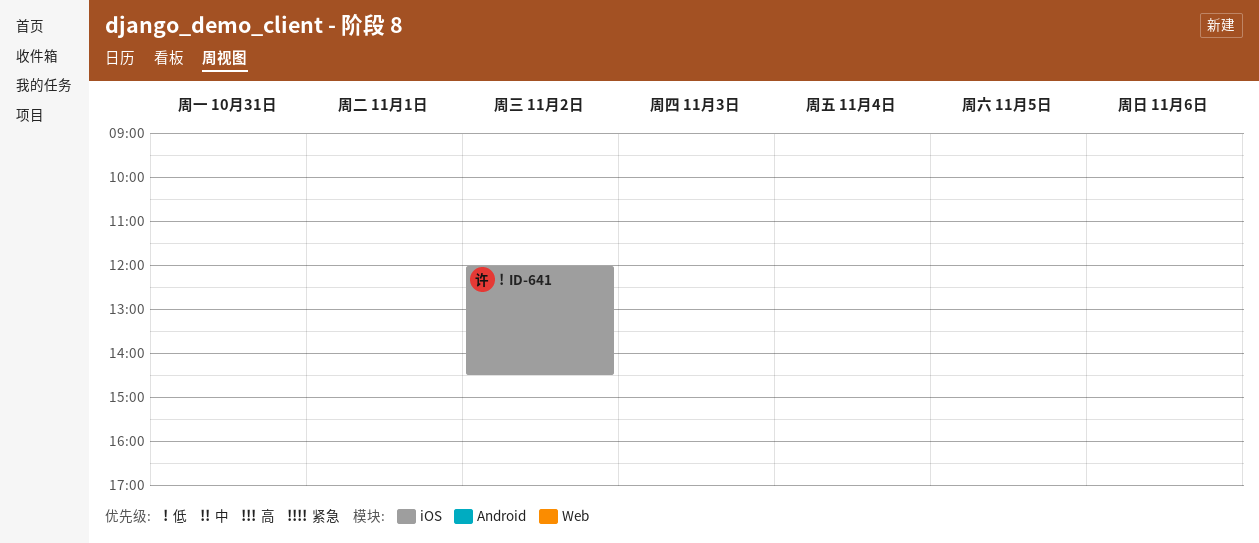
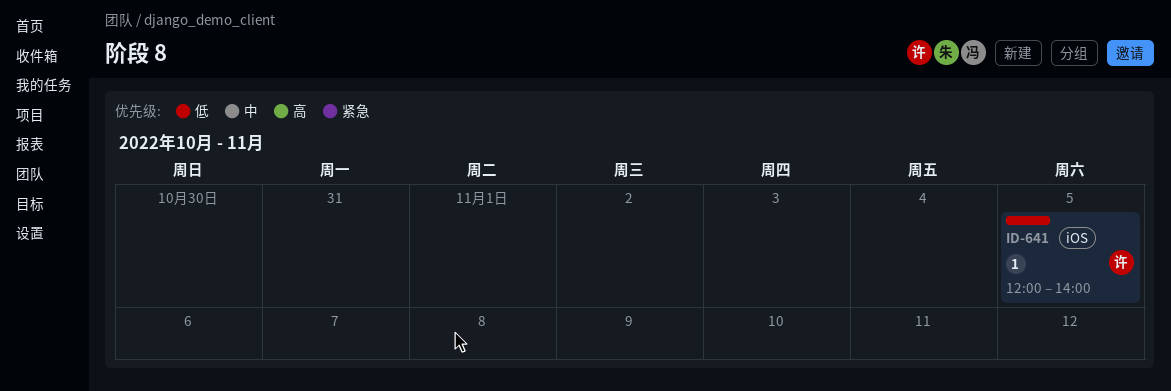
ID-641, day: Nov 2 -> Nov 5
ID-641, ends: 14:30 -> 14:00

